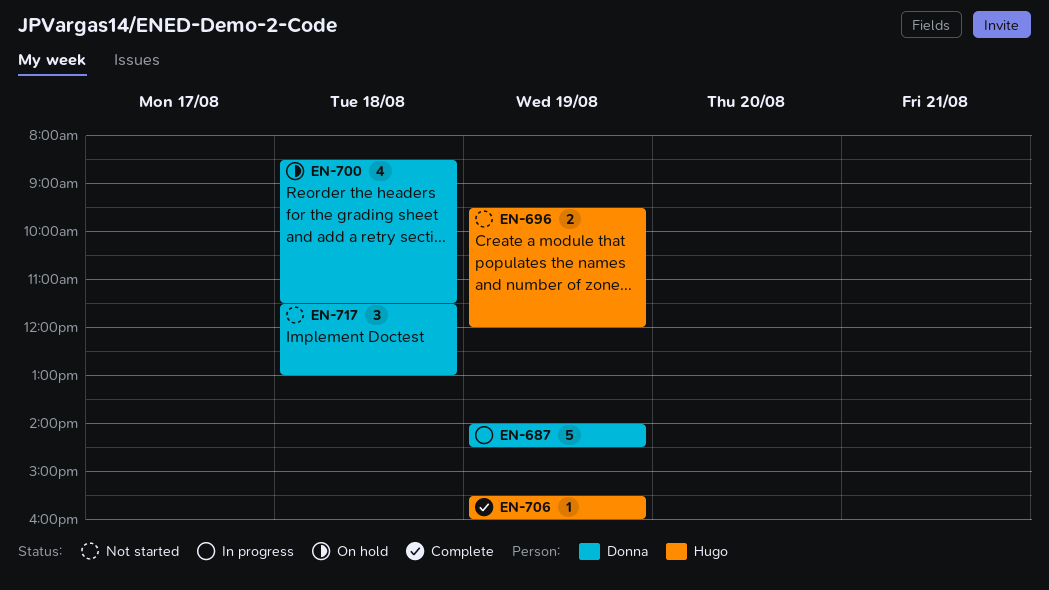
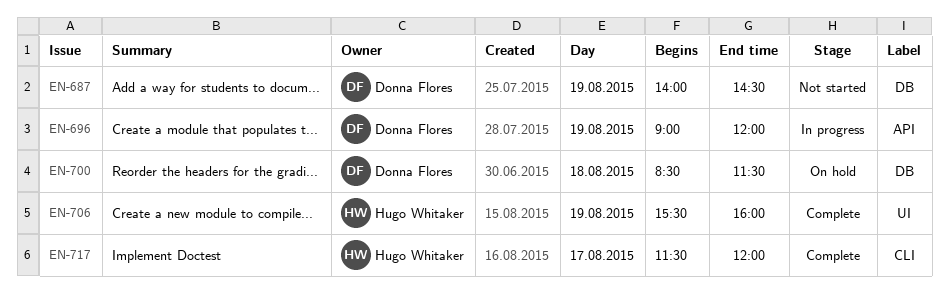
EN-687, status: In progress -> Not started
EN-696, status: Not started -> In progress
EN-696, owner: Hugo Whitaker -> Donna Flores
EN-696, begins: 09:30 -> 09:00
EN-717, status: Not started -> Complete
EN-717, owner: Donna Flores -> Hugo Whitaker
EN-717, day: Aug 18 -> Aug 17
EN-717, ends: 13:00 -> 12:00

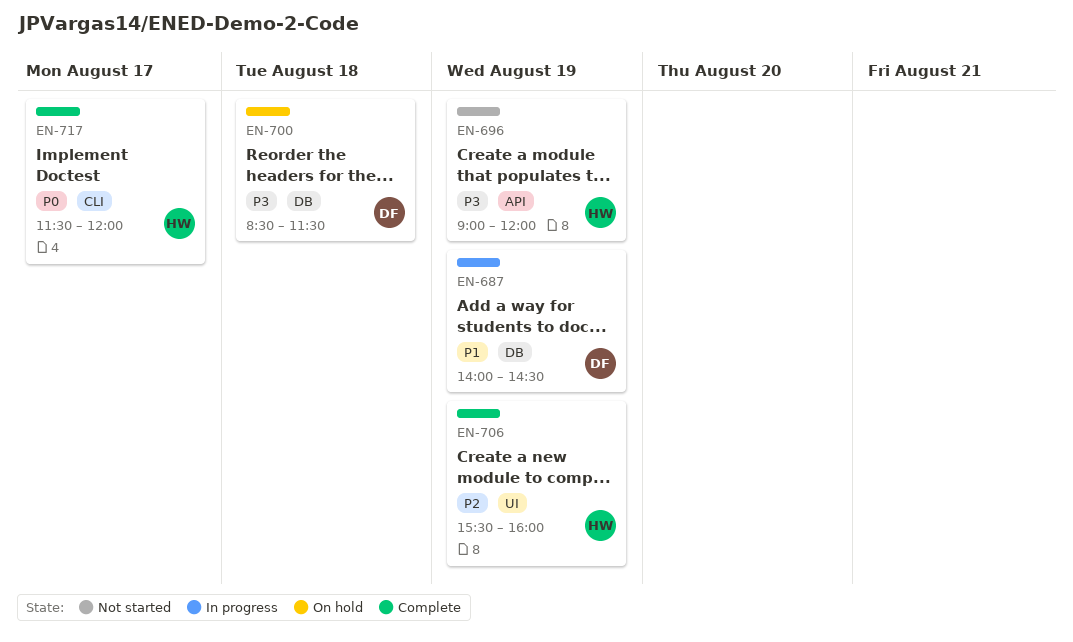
EN-687, status: Not started -> In progress
EN-696, status: In progress -> Not started
EN-696, owner: Donna Flores -> Hugo Whitaker

